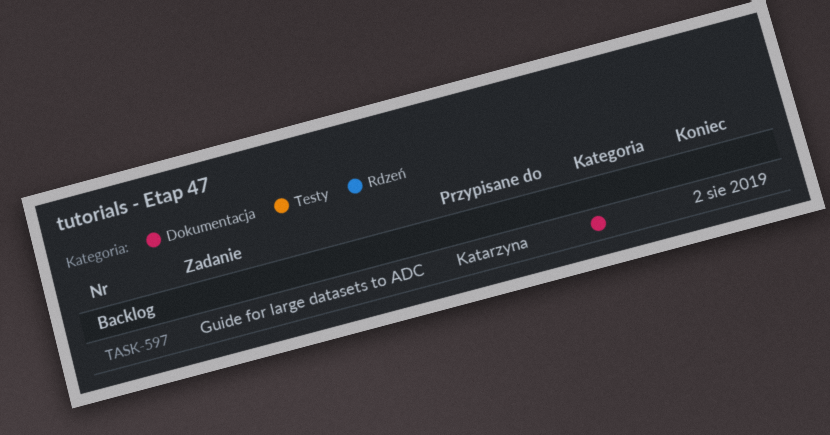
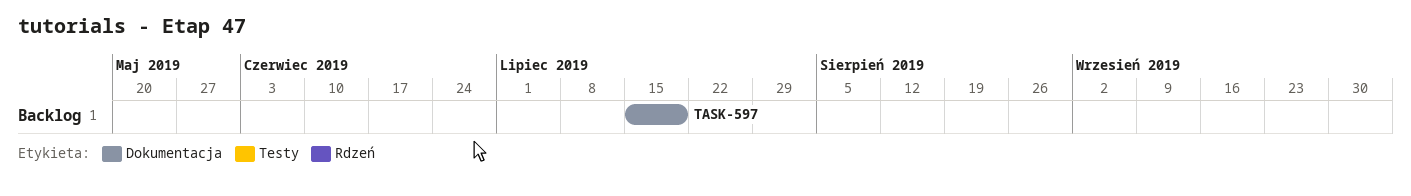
TASK-597, due: Aug 2 -> Jul 19

